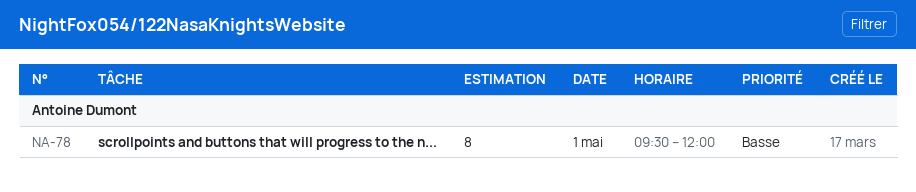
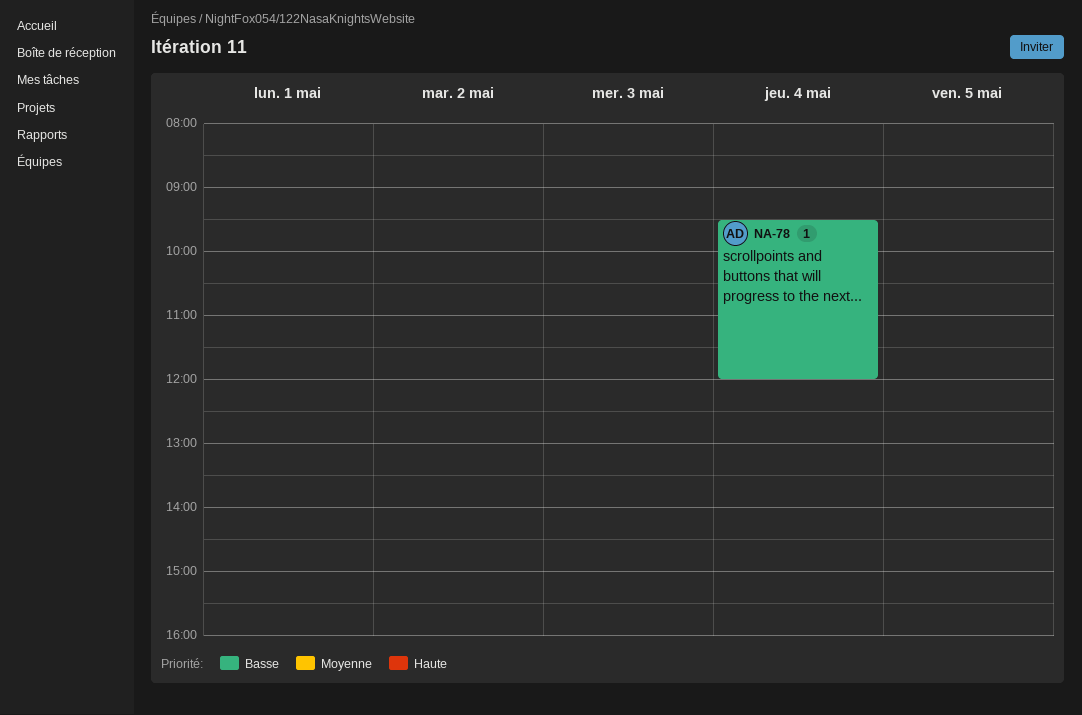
NA-78, estimate: 8 -> 1
NA-78, day: May 1 -> May 4

